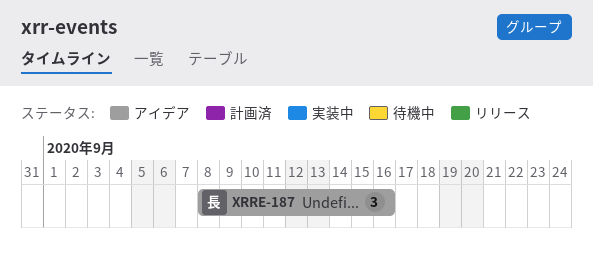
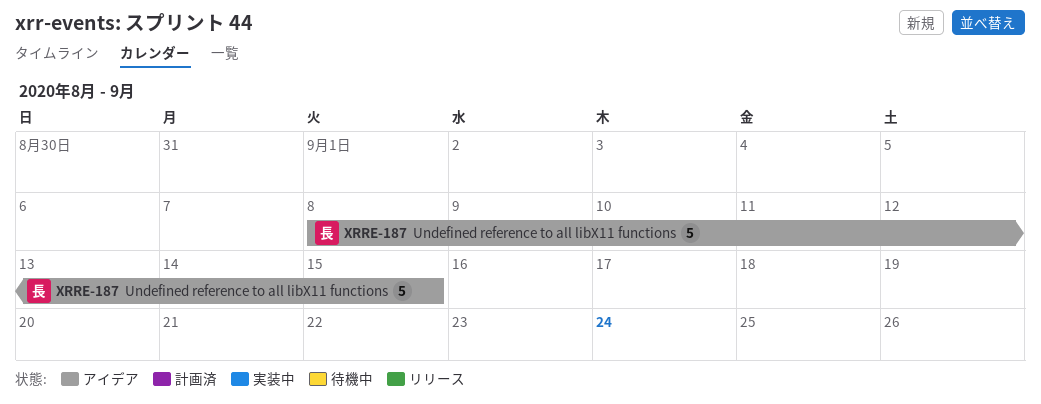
XRRE-187, estimate: 3 -> 5
XRRE-187, due: Sep 16 -> Sep 15

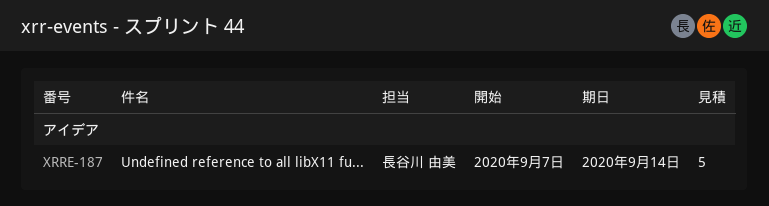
XRRE-187, start: Sep 8 -> Sep 7
XRRE-187, due: Sep 15 -> Sep 14

